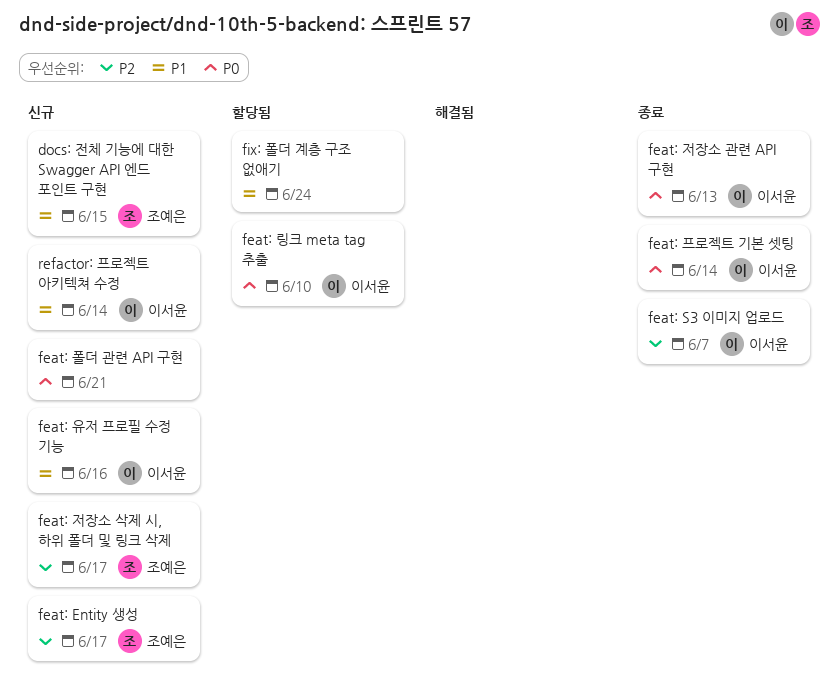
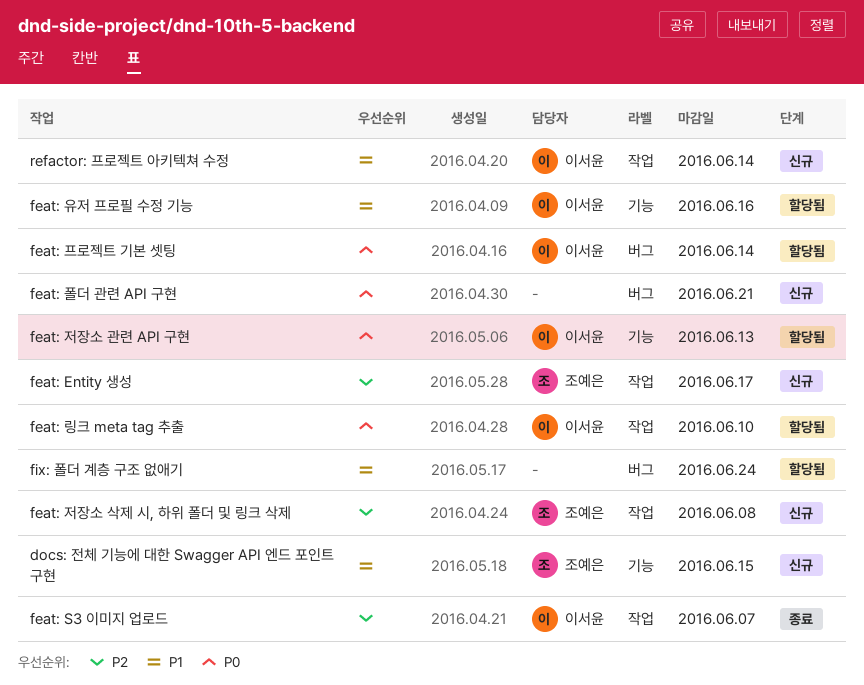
feat: 유저 프로필 수정 기능, status: 신규 -> 할당됨
feat: 저장소 관련 API 구현, status: 종료 -> 할당됨
feat: 저장소 삭제 시, 하위 폴더 및 링크 삭제, due: Jun 17 -> Jun 8
feat: 프로젝트 기본 셋팅, status: 종료 -> 할당됨

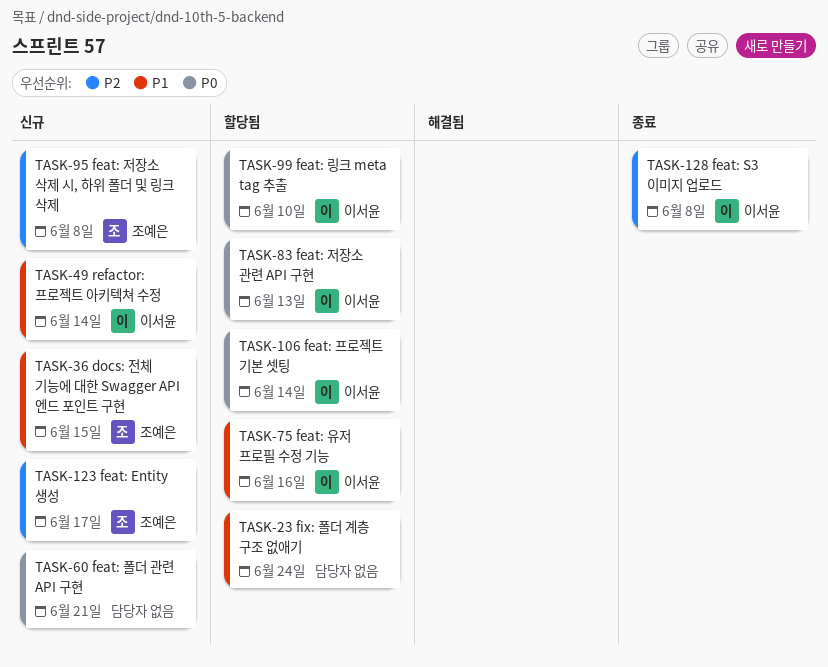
feat: S3 이미지 업로드, due: Jun 7 -> Jun 8

